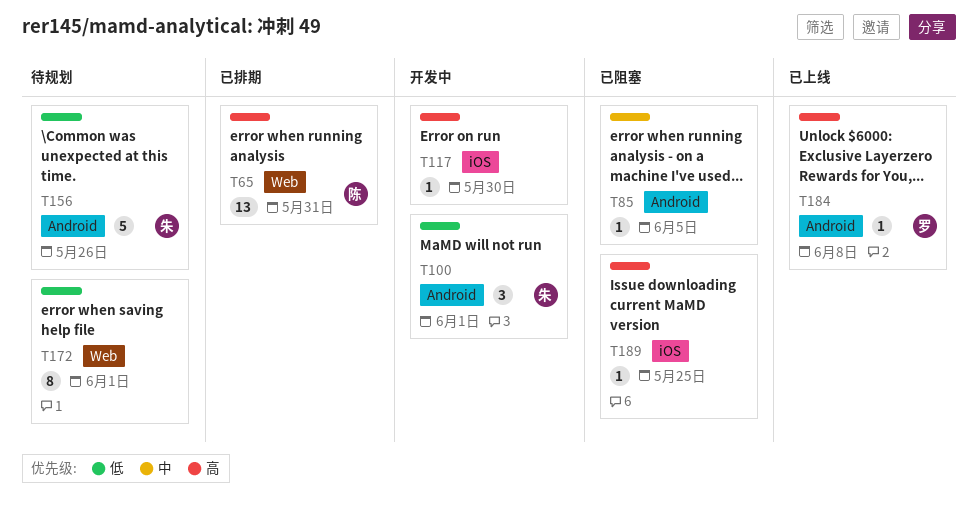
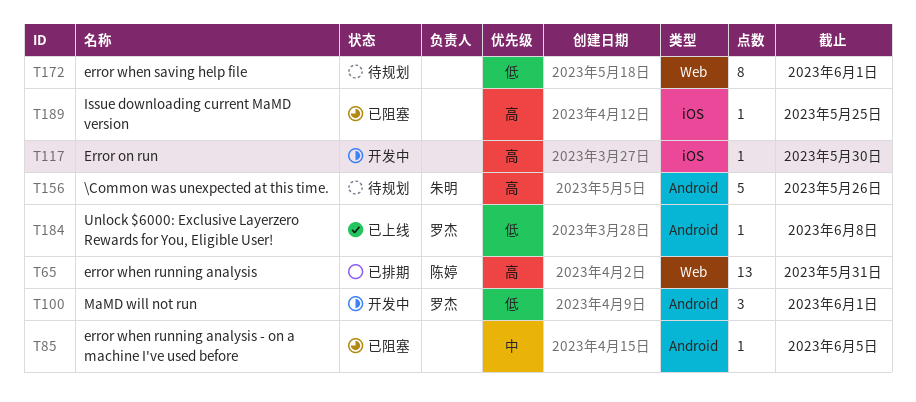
T100, owner: 朱明 -> 罗杰
T156, priority: 低 -> 高
T184, priority: 高 -> 低

